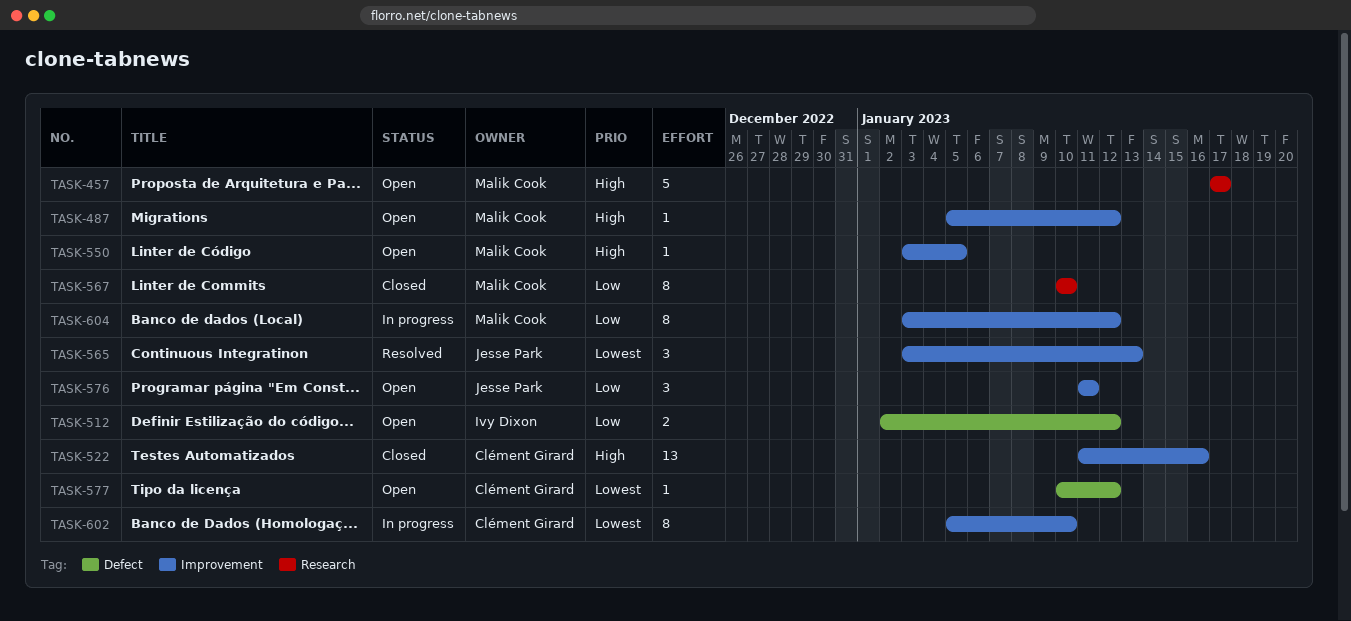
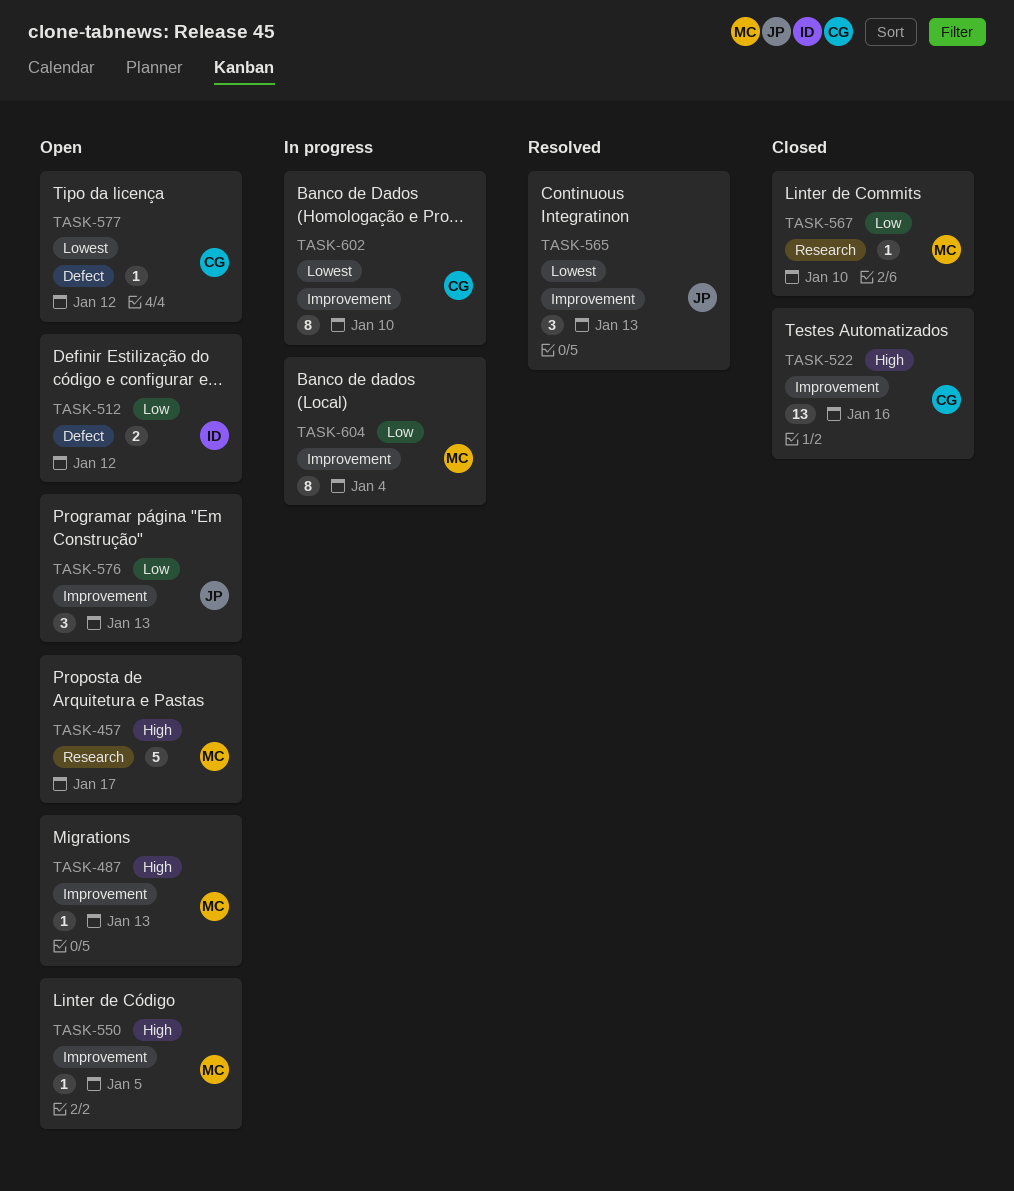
TASK-487, due: Jan 12 -> Jan 13
TASK-567, estimate: 8 -> 1
TASK-576, due: Jan 11 -> Jan 13
TASK-604, due: Jan 12 -> Jan 4

